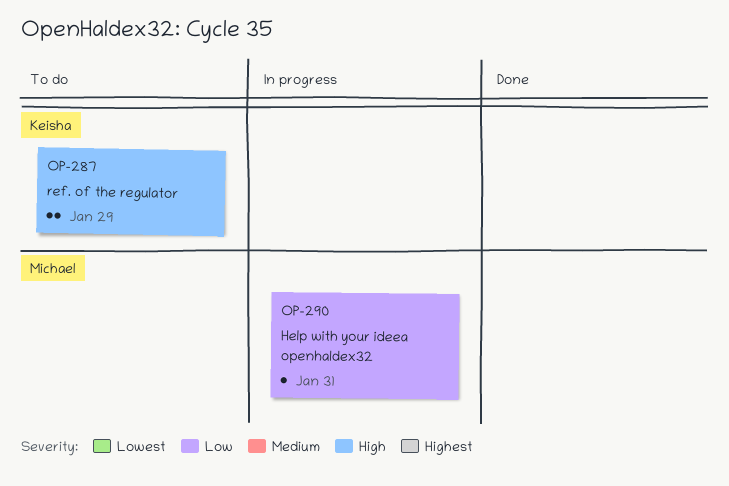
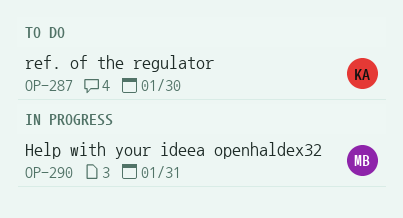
OP-287, due: Jan 29 -> Jan 30

